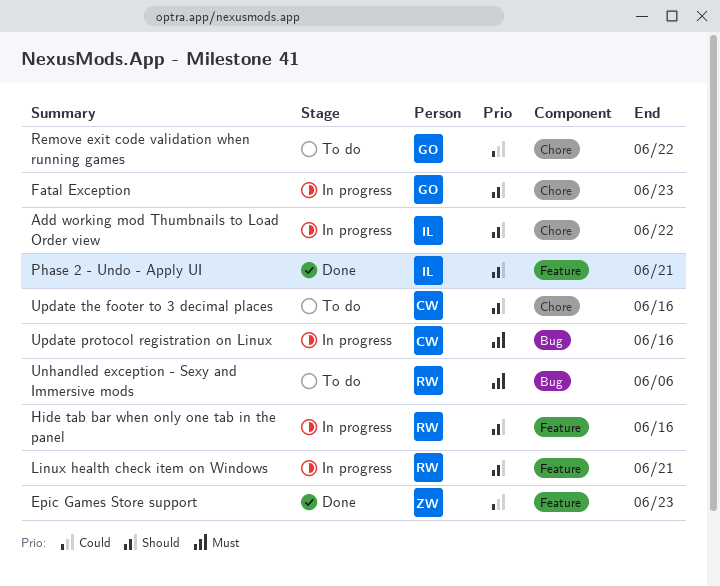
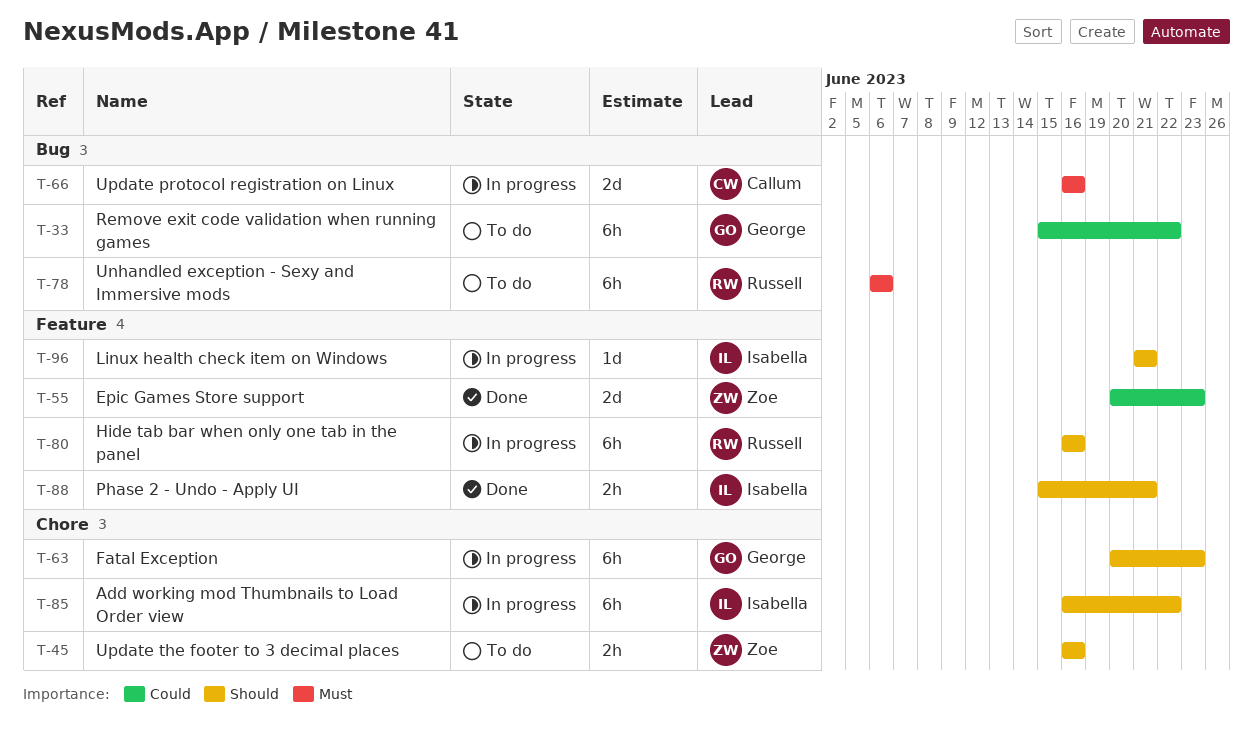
Linux health check item on Windows, owner: Russell -> Isabella
Remove exit code validation when running games, label: Chore -> Bug
Update the footer to 3 decimal places, owner: Callum -> Zoe

